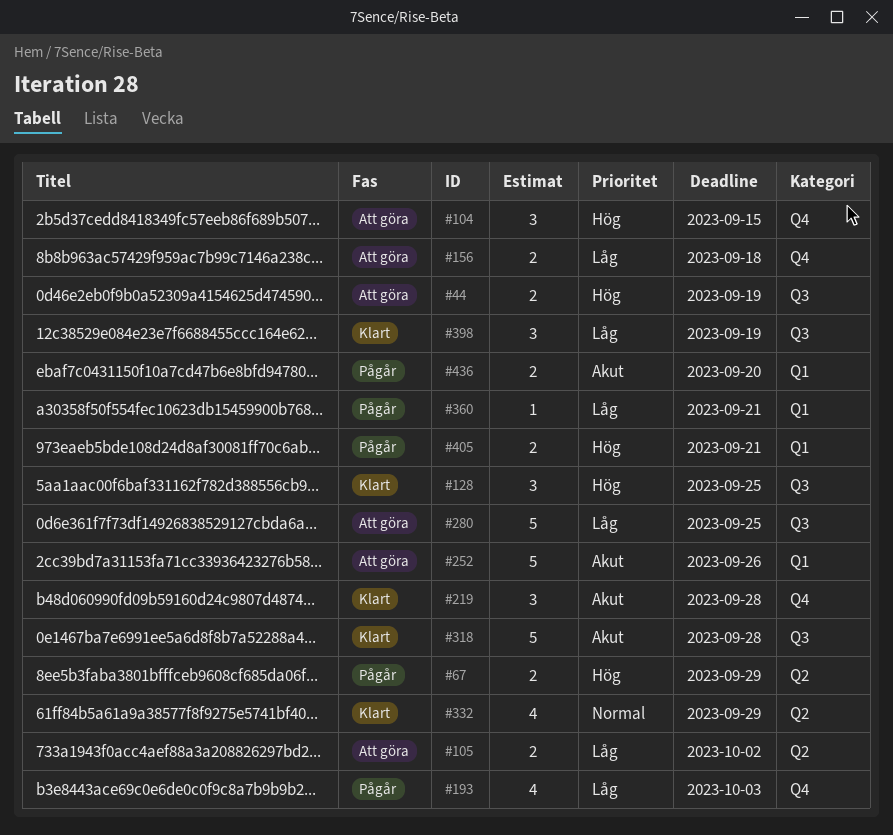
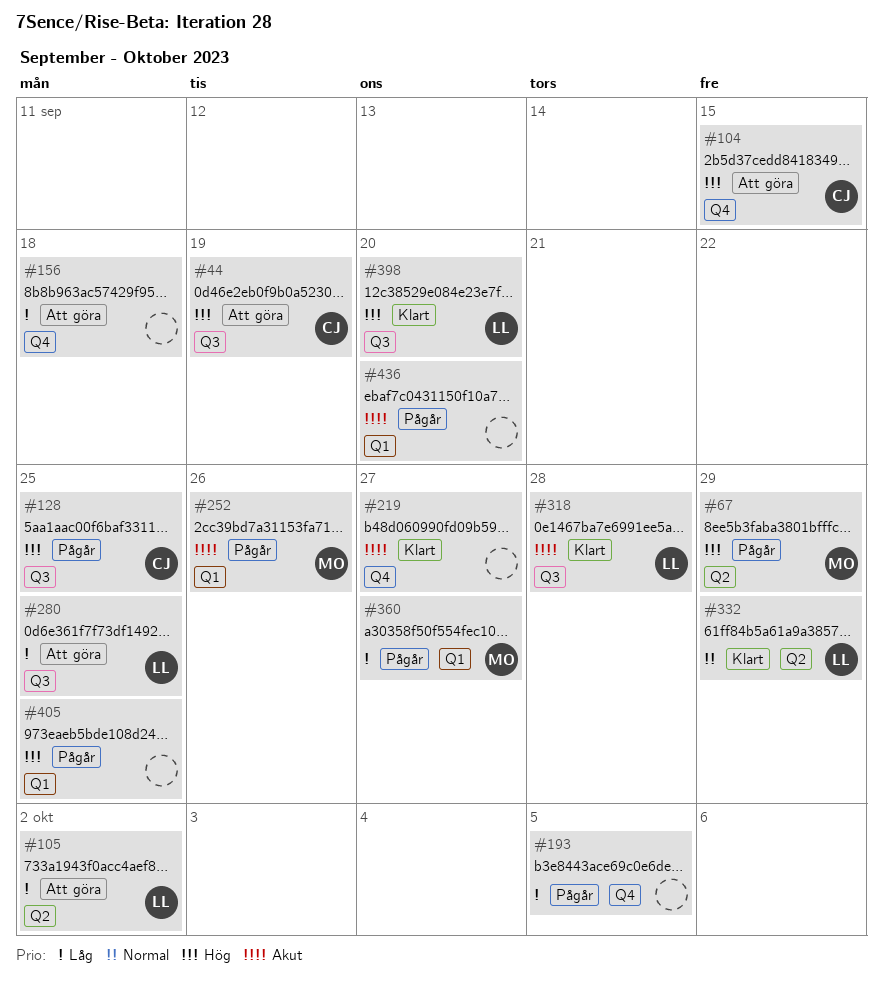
#128, status: Klart -> Pågår
#193, due: Oct 3 -> Oct 5
#219, due: Sep 28 -> Sep 27
#252, status: Att göra -> Pågår
#360, due: Sep 21 -> Sep 27
#398, priority: Låg -> Hög
#398, due: Sep 19 -> Sep 20
#405, due: Sep 21 -> Sep 25

